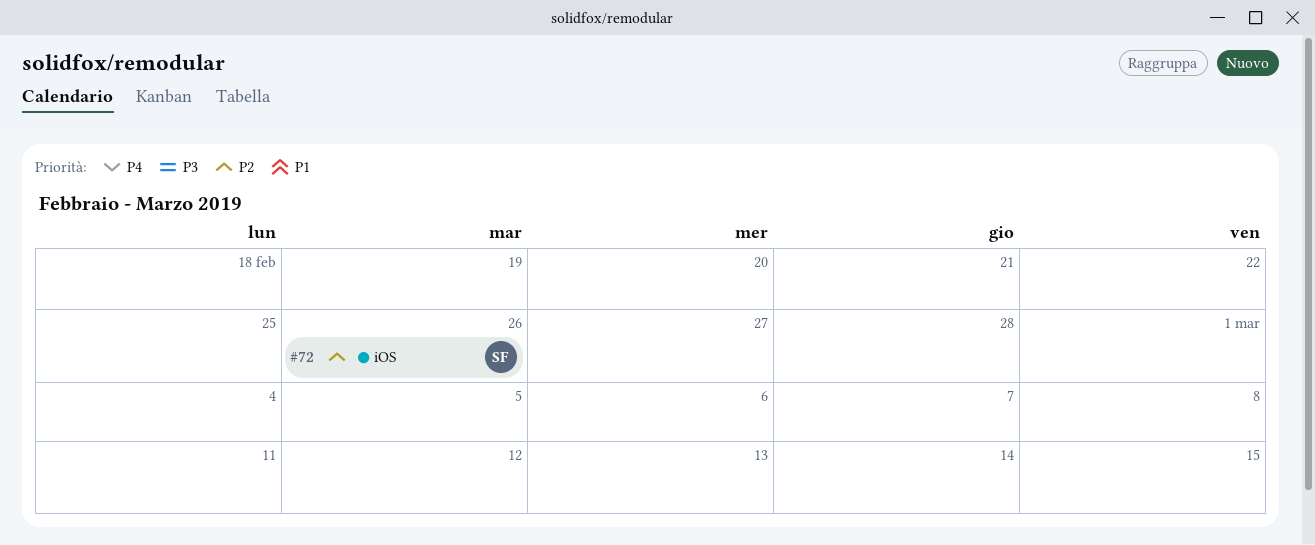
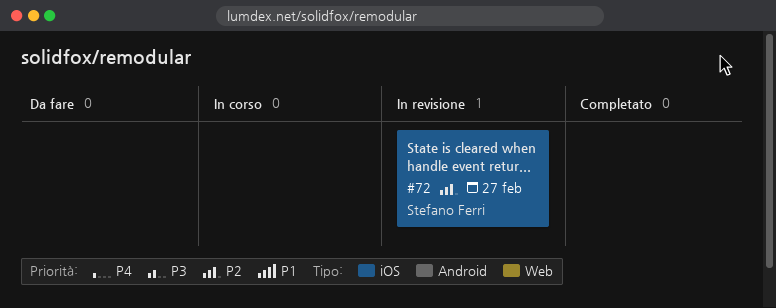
#72, due: Feb 26 -> Feb 27

